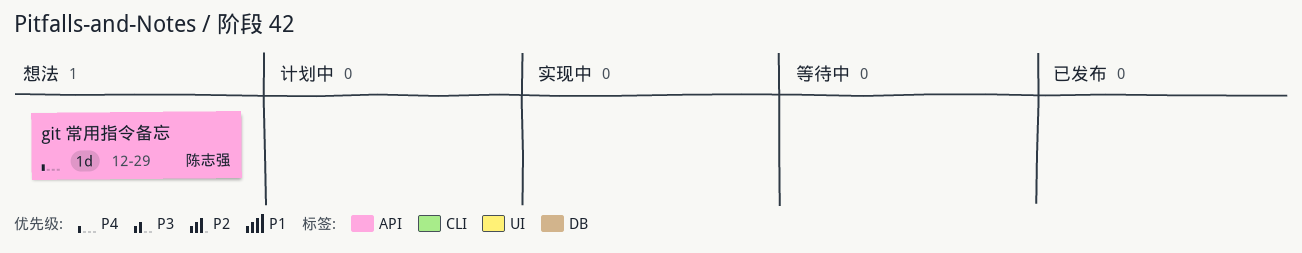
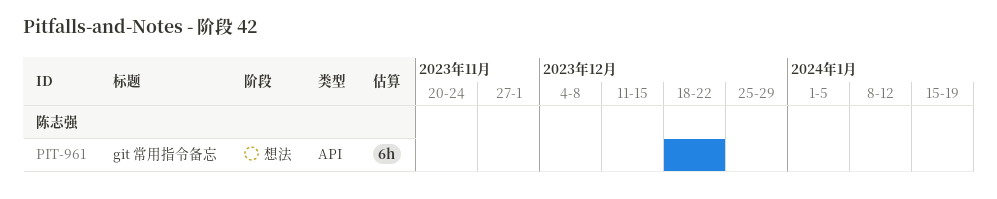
git 常用指令备忘, estimate: 1d -> 6h
git 常用指令备忘, due: Dec 29 -> Dec 22

